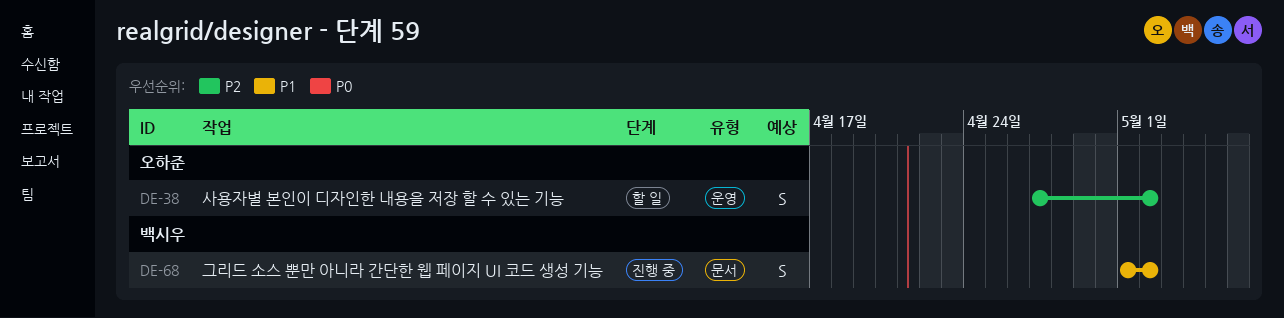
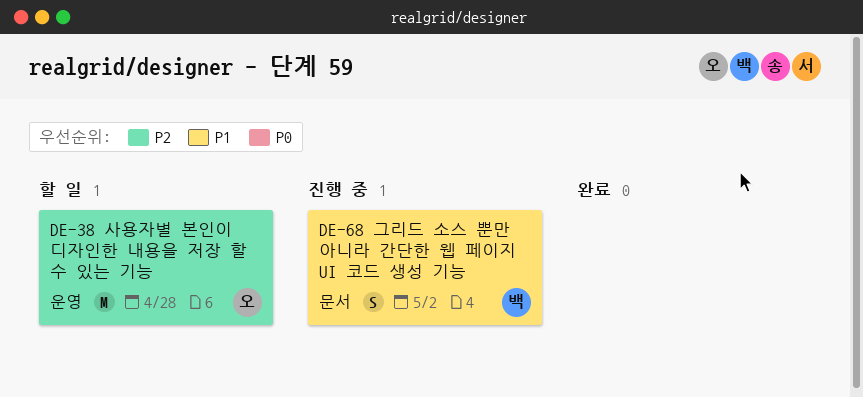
DE-38, estimate: S -> M
DE-38, due: May 2 -> Apr 28

